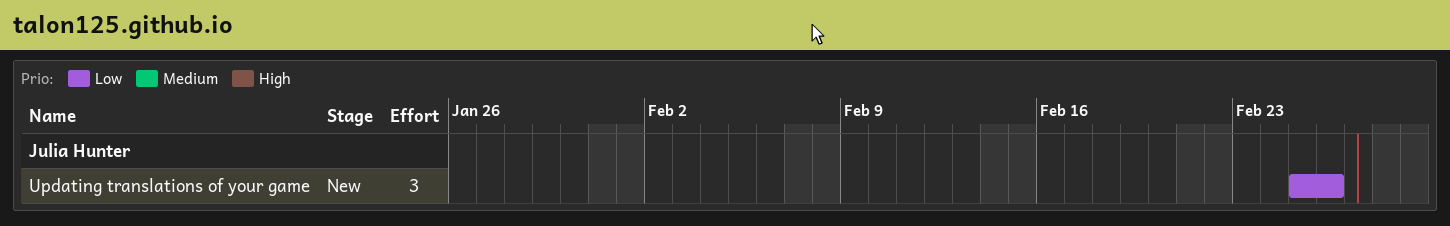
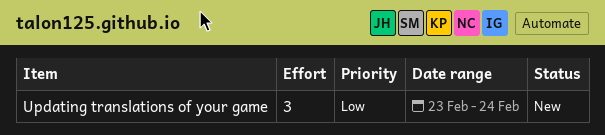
Updating translations of your game, start: Feb 25 -> Feb 23
Updating translations of your game, due: Feb 26 -> Feb 24

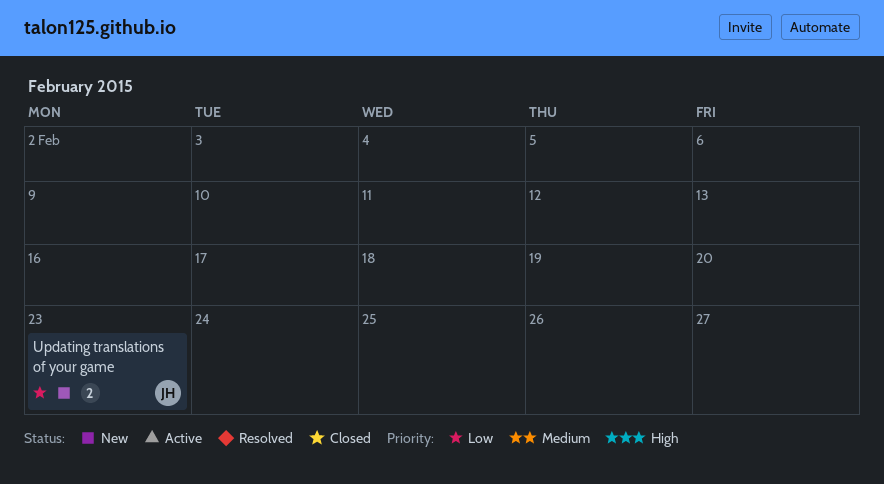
Updating translations of your game, estimate: 3 -> 2
Updating translations of your game, due: Feb 24 -> Feb 23

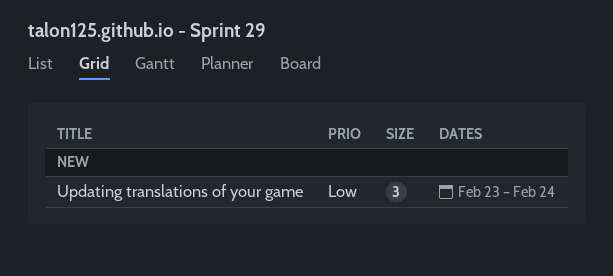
Updating translations of your game, estimate: 2 -> 3
Updating translations of your game, due: Feb 23 -> Feb 24

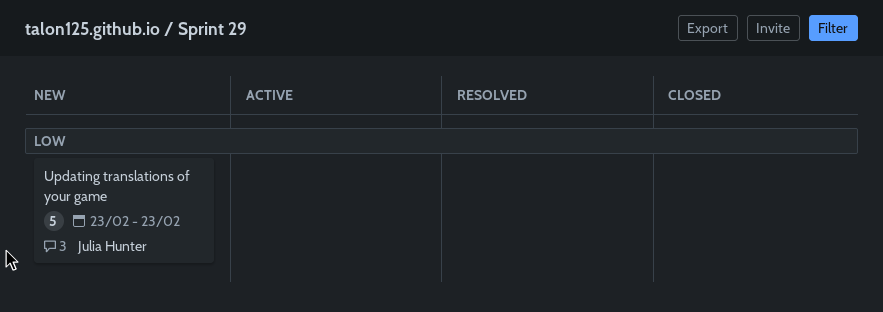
Updating translations of your game, estimate: 3 -> 5
Updating translations of your game, due: Feb 24 -> Feb 23

